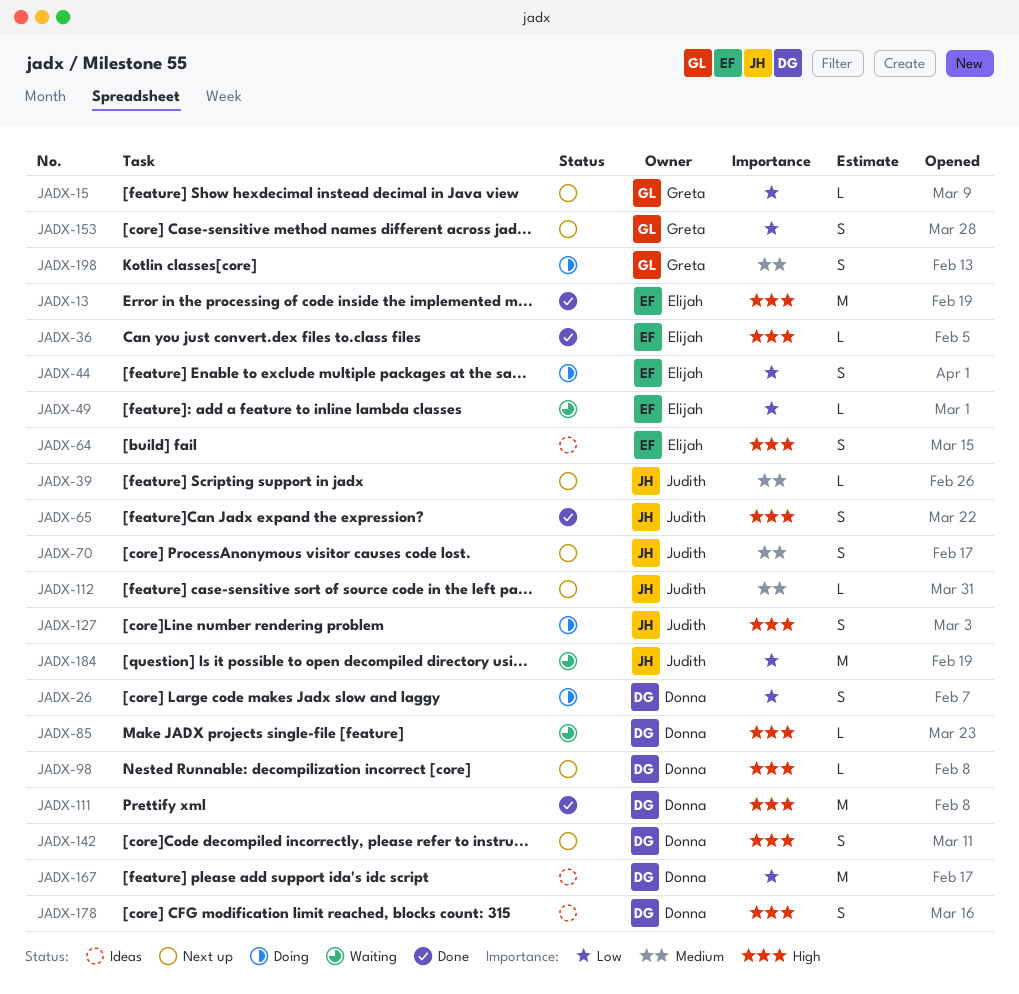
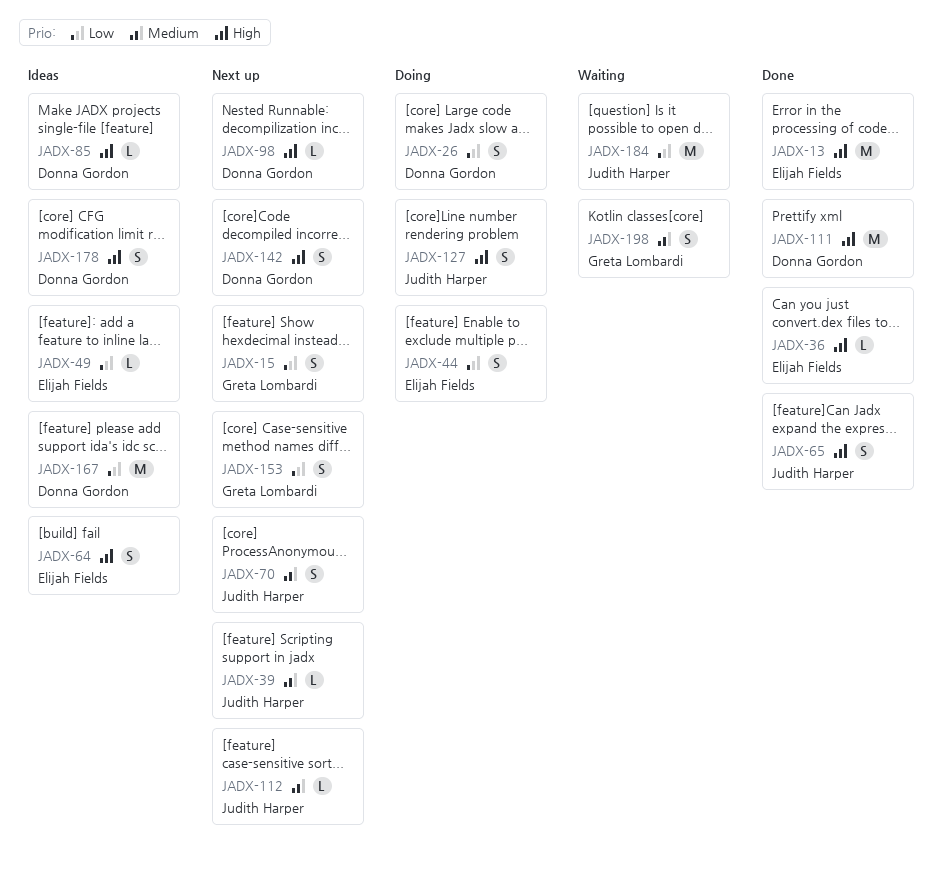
JADX-15, estimate: L -> S
JADX-49, status: Waiting -> Ideas
JADX-85, status: Waiting -> Ideas
JADX-198, status: Doing -> Waiting

